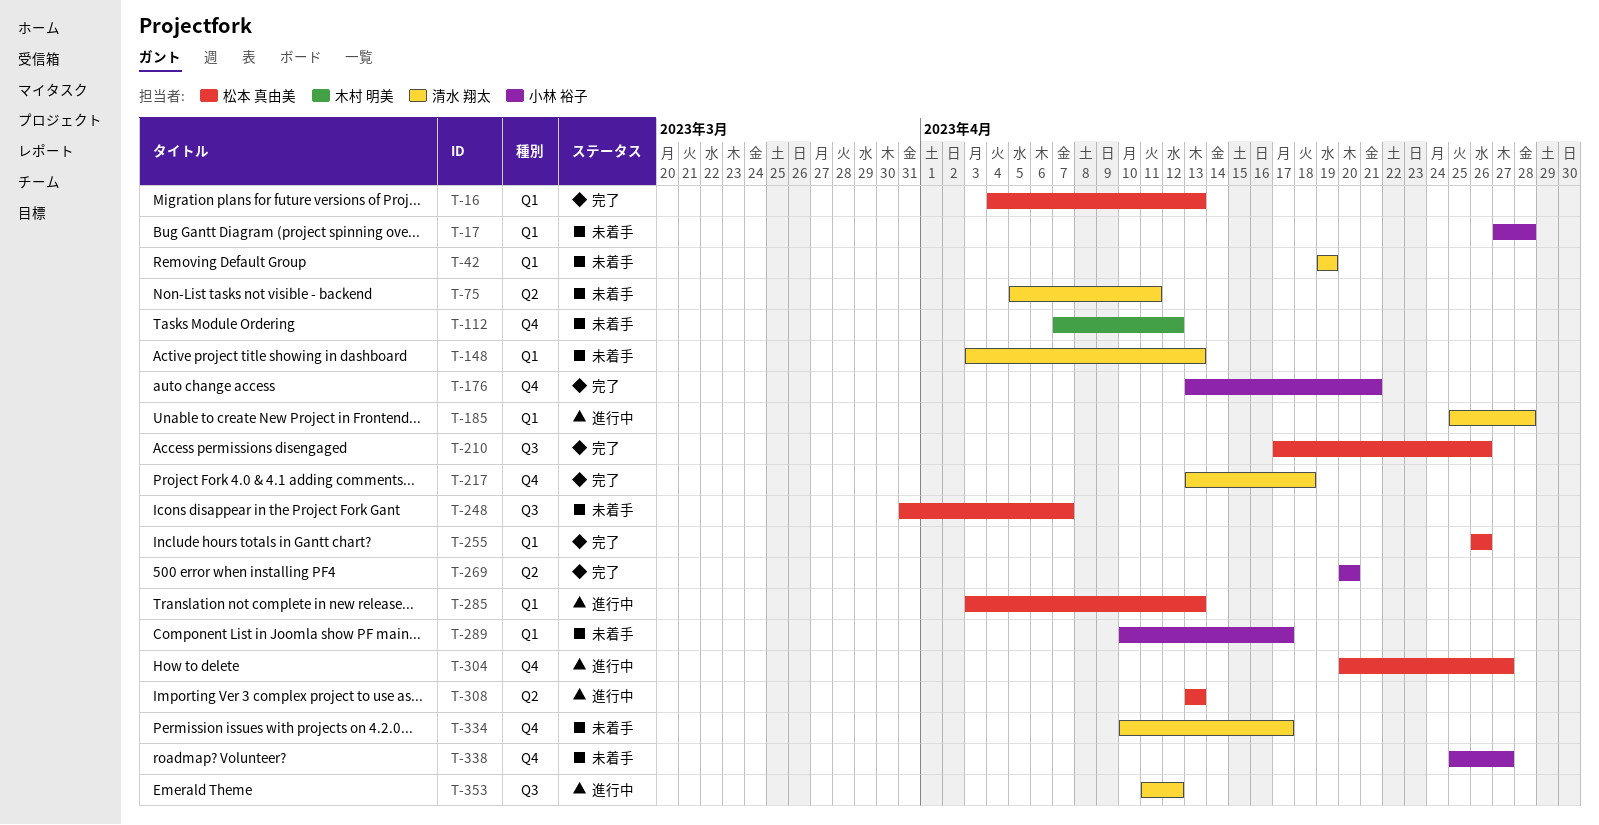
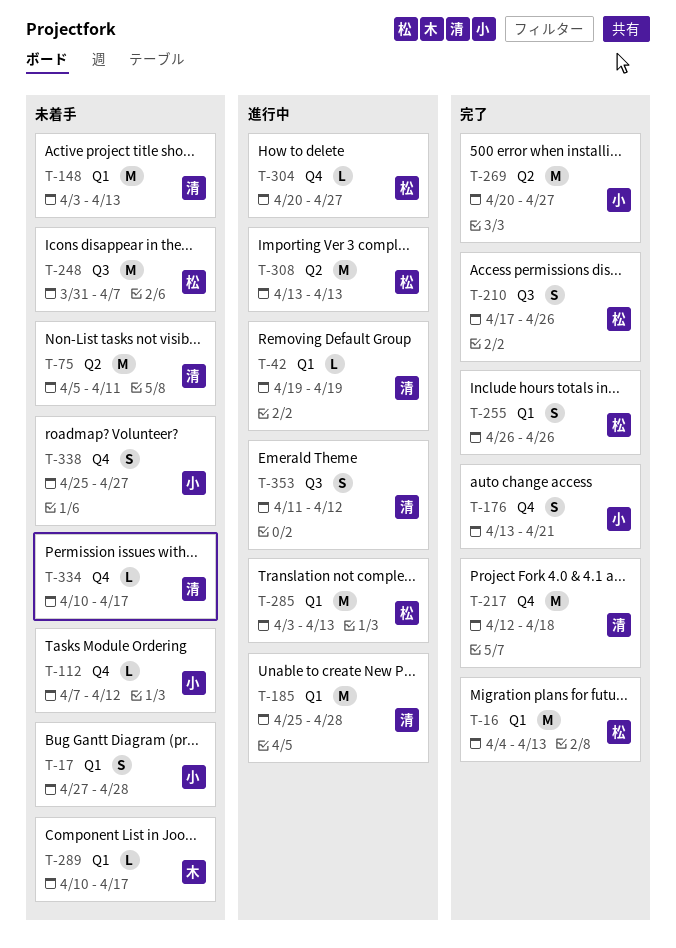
T-42, status: 未着手 -> 進行中
T-112, owner: 木村 明美 -> 小林 裕子
T-217, start: Apr 13 -> Apr 12
T-269, due: Apr 20 -> Apr 27
T-289, owner: 小林 裕子 -> 木村 明美

